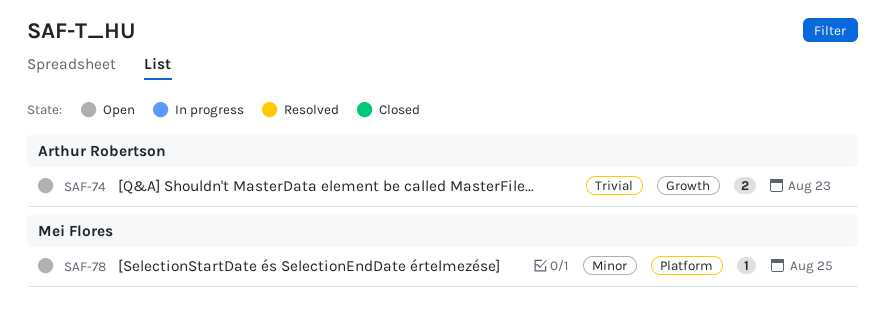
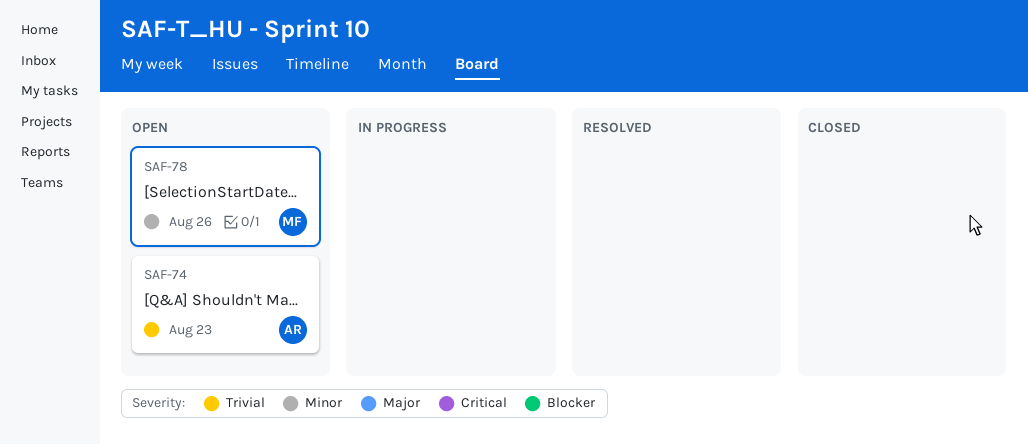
SAF-78, due: Aug 25 -> Aug 26

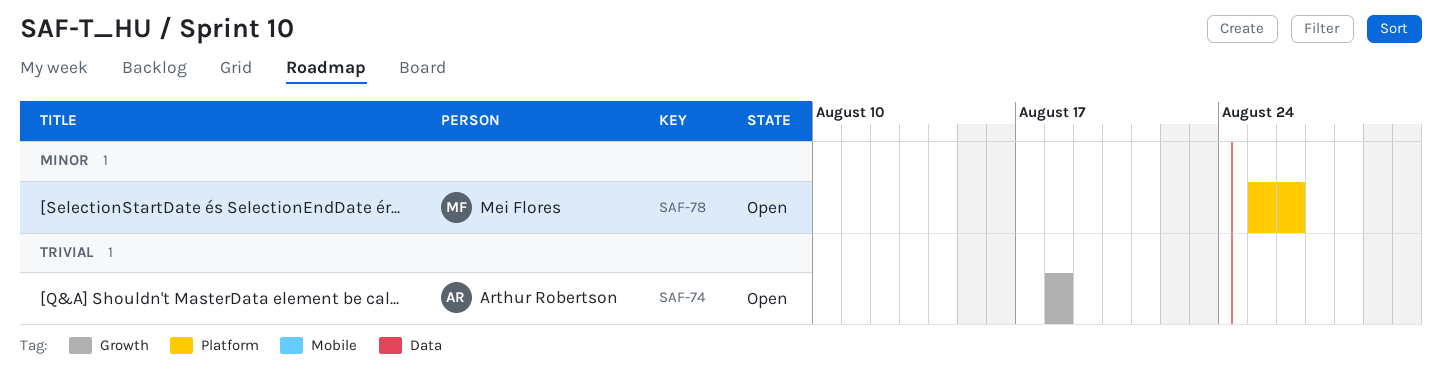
SAF-74, due: Aug 23 -> Aug 18

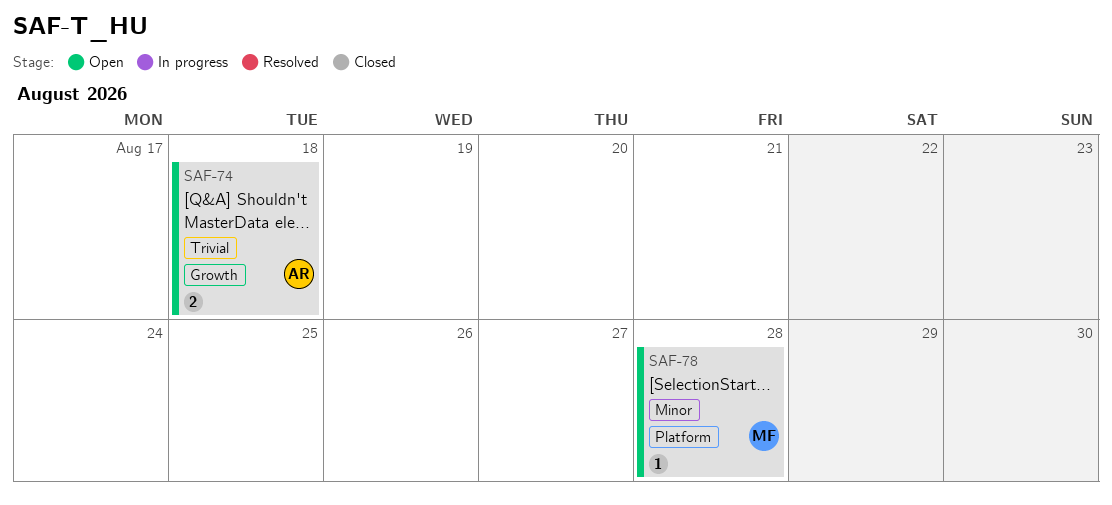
SAF-78, due: Aug 26 -> Aug 28

